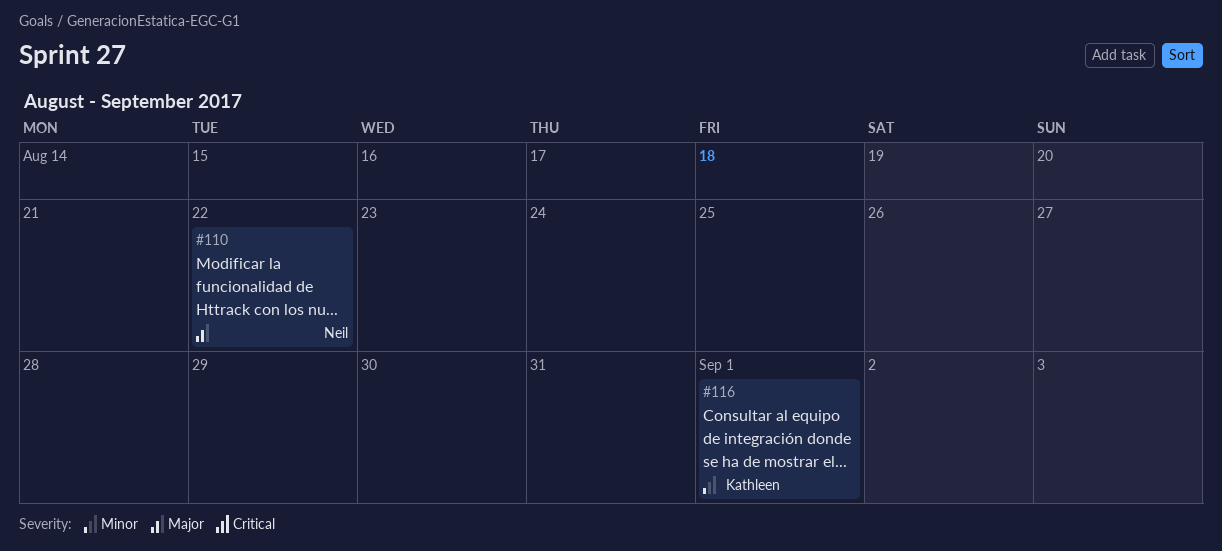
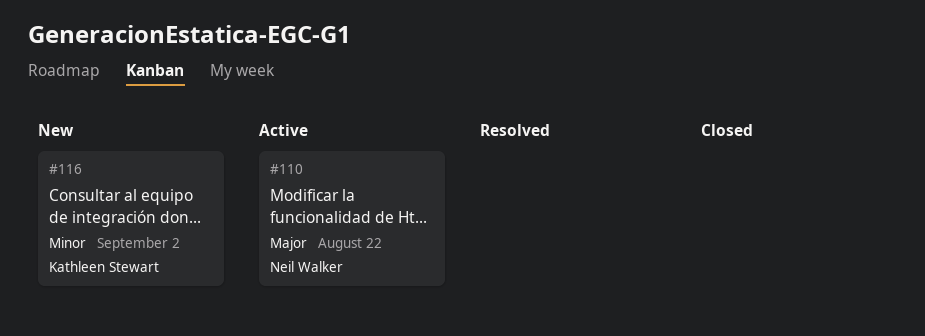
#116, due: Sep 1 -> Sep 2

